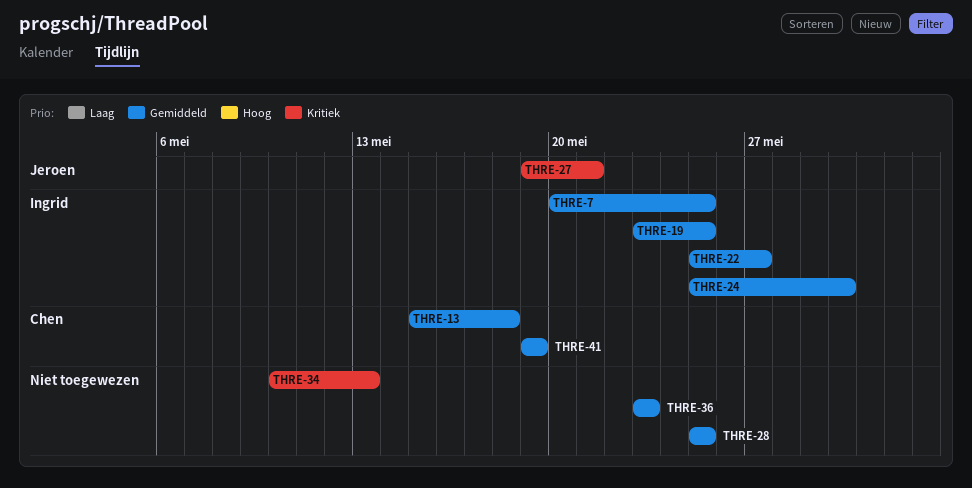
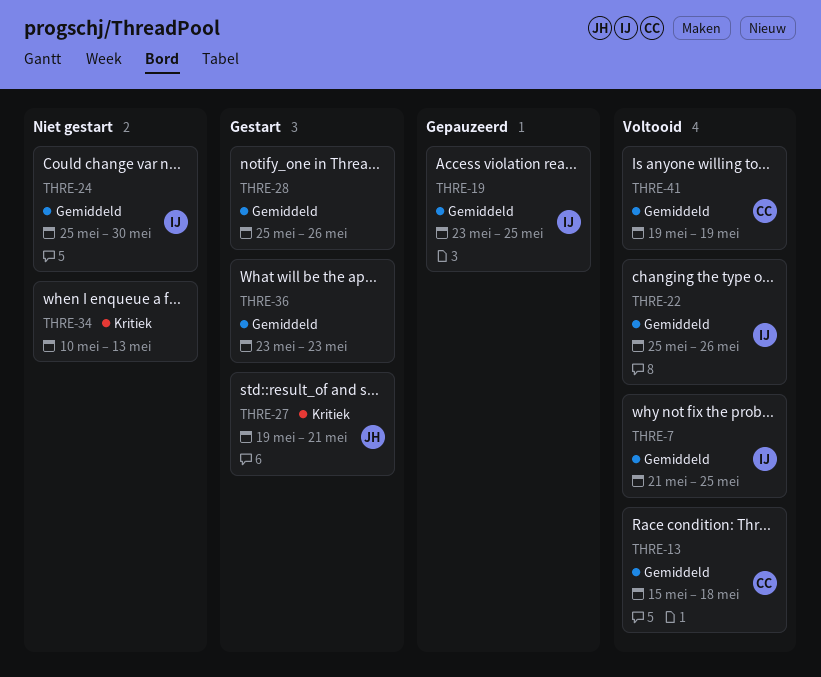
THRE-7, start: May 20 -> May 21
THRE-22, due: May 27 -> May 26
THRE-28, due: May 25 -> May 26

